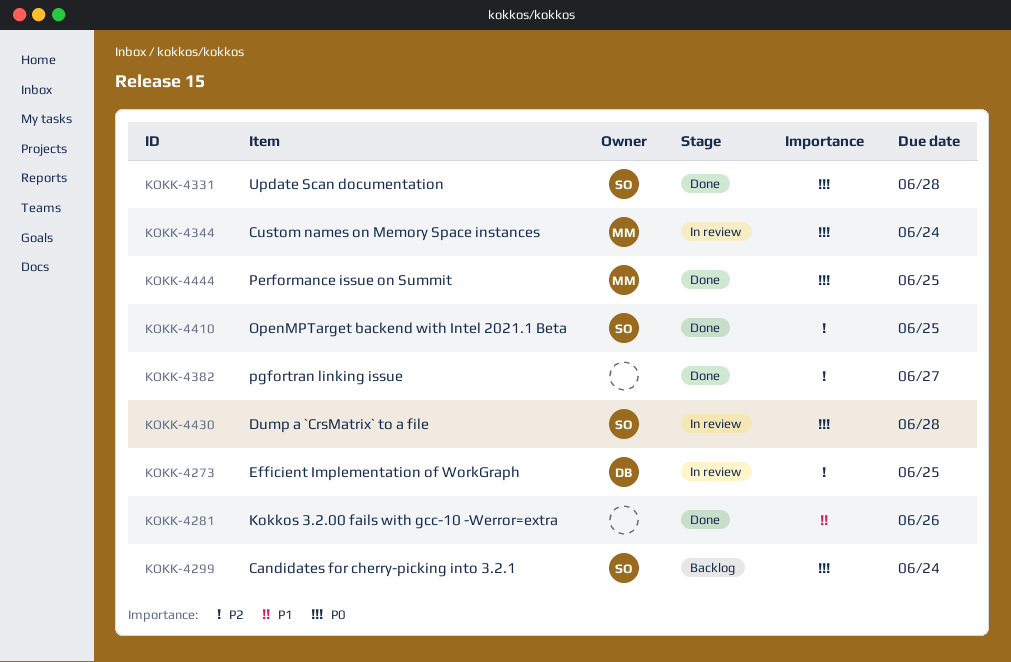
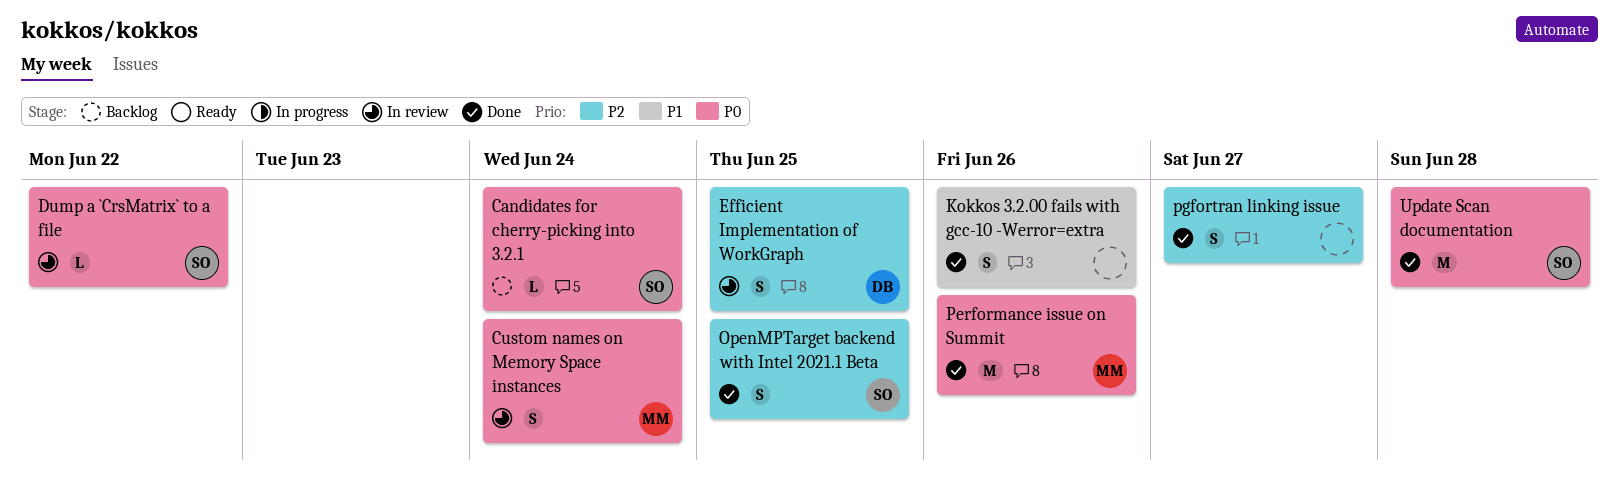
Dump a `CrsMatrix` to a file, due: Jun 28 -> Jun 22
Performance issue on Summit, due: Jun 25 -> Jun 26

